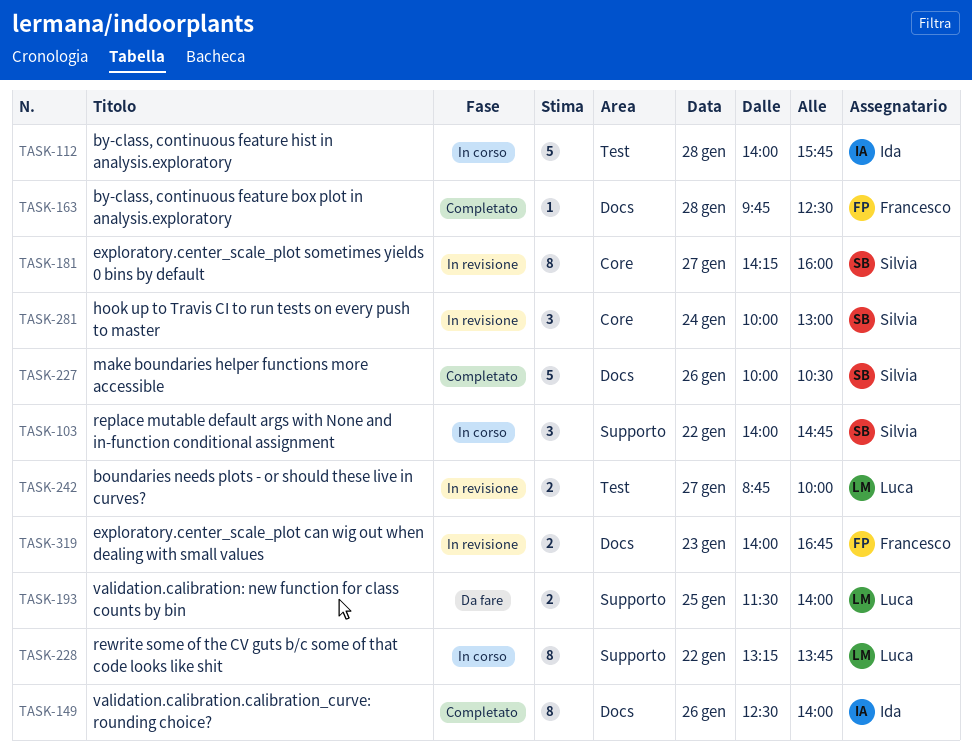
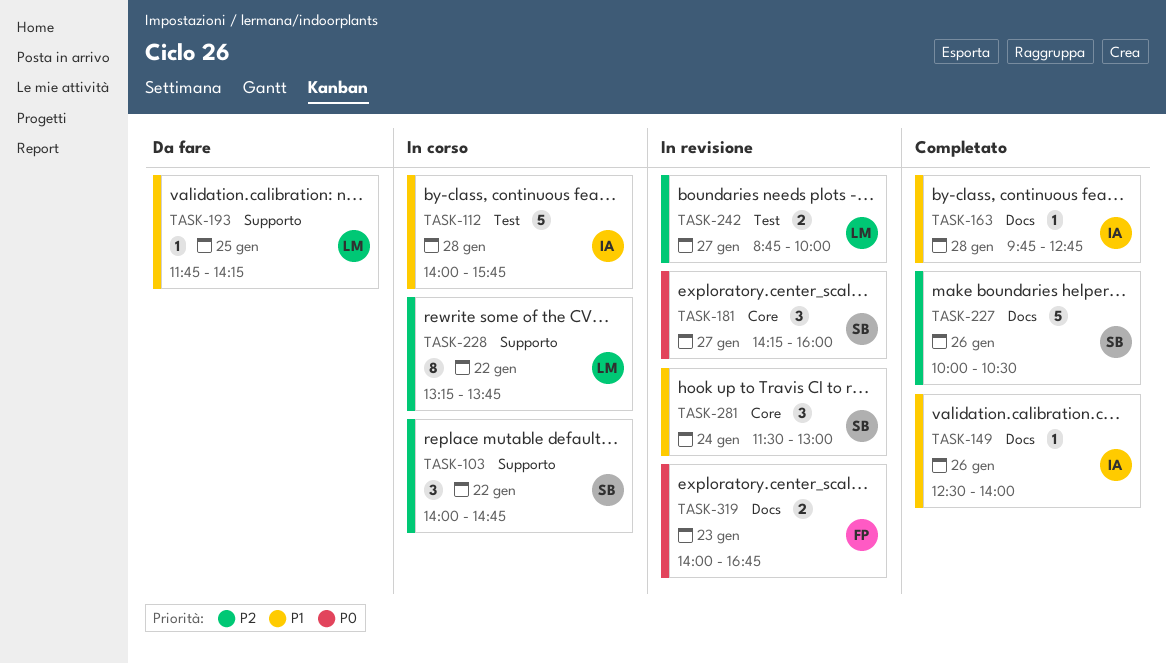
TASK-149, estimate: 8 -> 1
TASK-163, owner: Francesco -> Ida
TASK-163, ends: 12:30 -> 12:45
TASK-181, estimate: 8 -> 3
TASK-193, estimate: 2 -> 1
TASK-193, begins: 11:30 -> 11:45
TASK-193, ends: 14:00 -> 14:15
TASK-281, begins: 10:00 -> 11:30

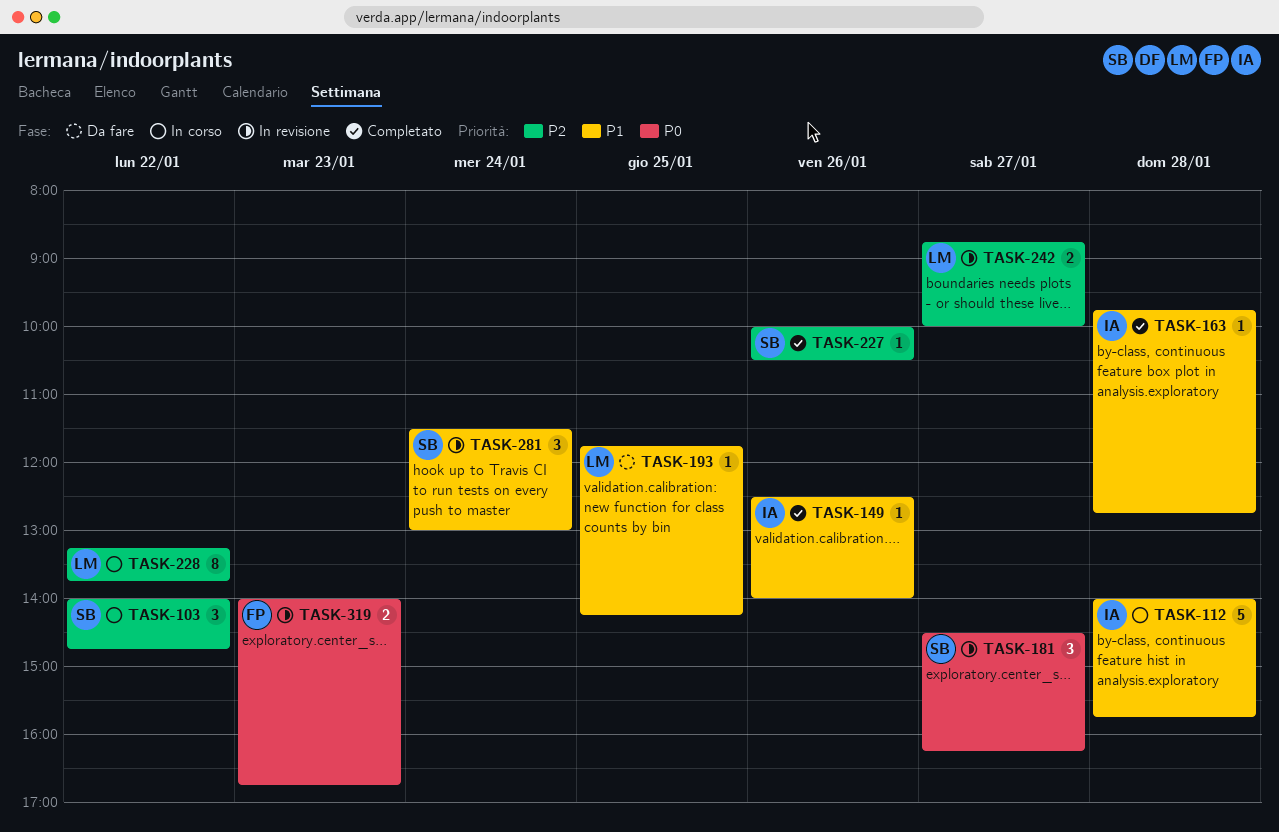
TASK-181, begins: 14:15 -> 14:30
TASK-181, ends: 16:00 -> 16:15
TASK-227, estimate: 5 -> 1

